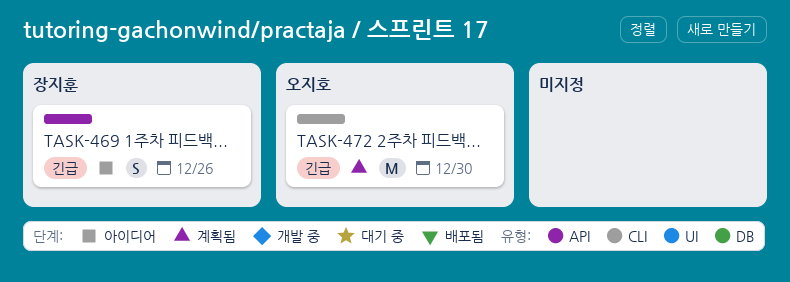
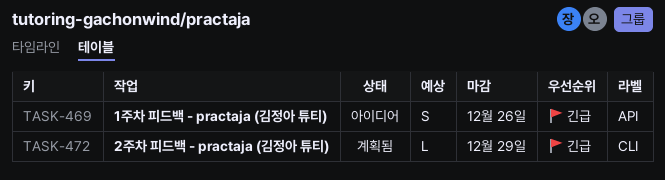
TASK-472, estimate: M -> L
TASK-472, due: Dec 30 -> Dec 29

